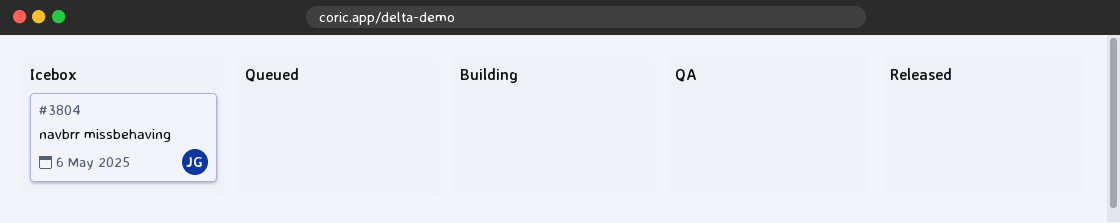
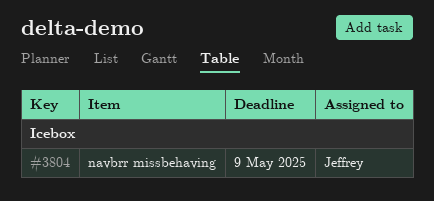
#3804, due: May 6 -> May 9

